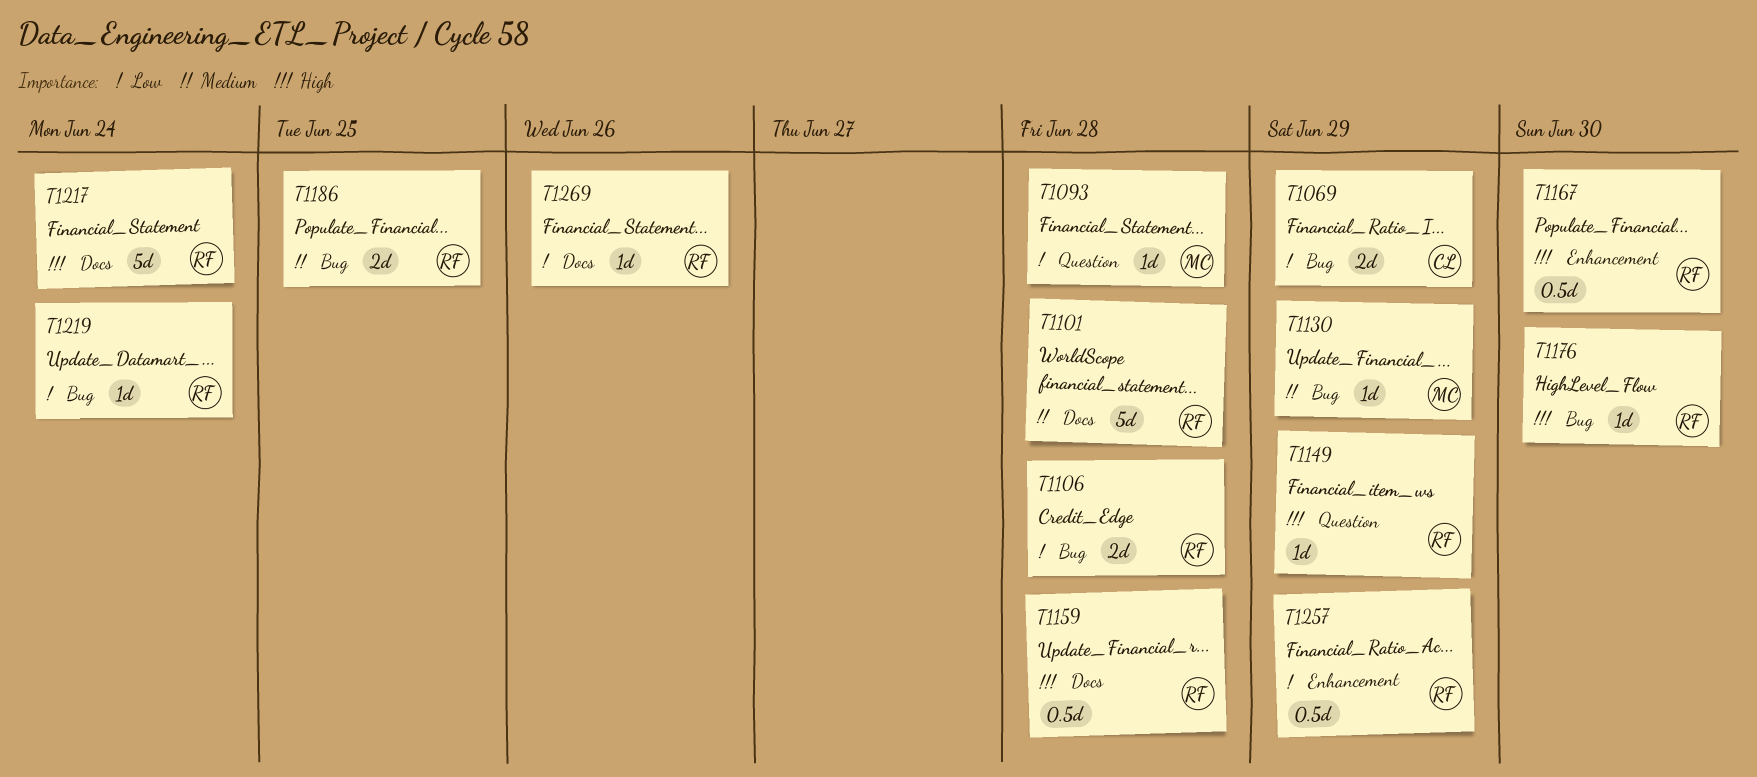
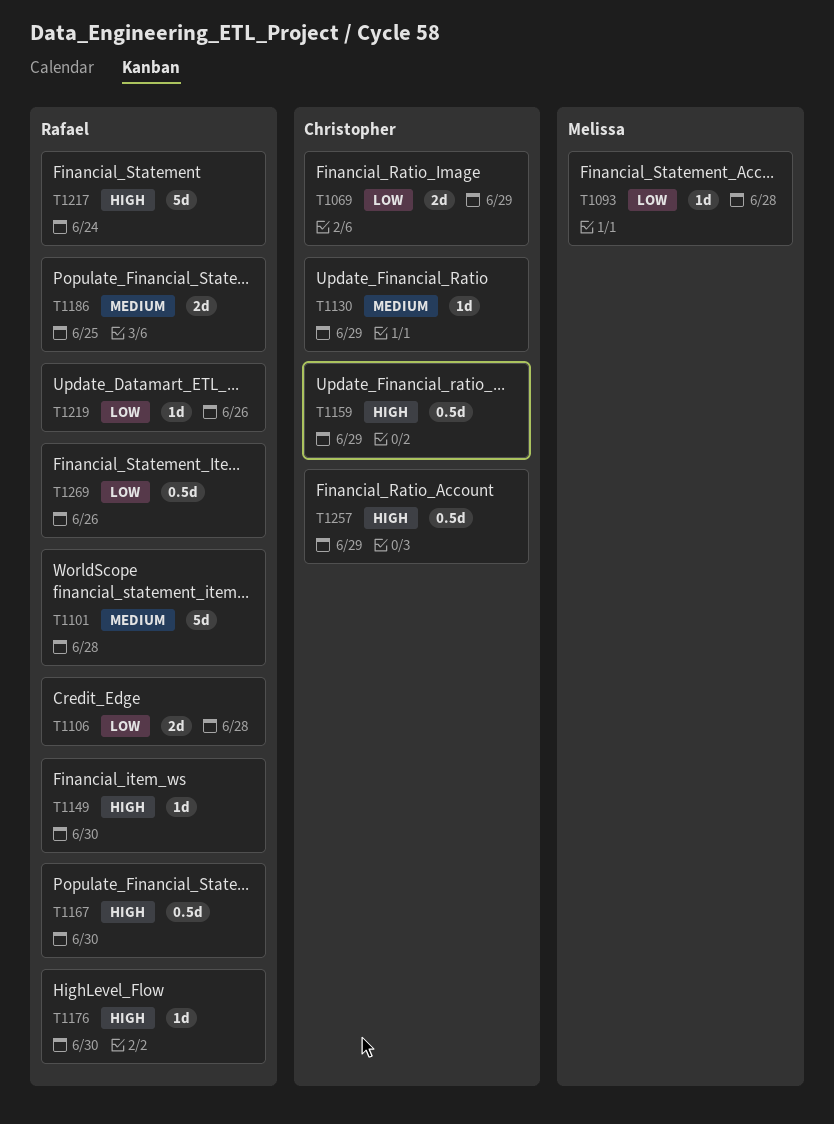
T1130, owner: Melissa -> Christopher
T1149, due: Jun 29 -> Jun 30
T1159, owner: Rafael -> Christopher
T1159, due: Jun 28 -> Jun 29
T1219, due: Jun 24 -> Jun 26
T1257, owner: Rafael -> Christopher
T1257, priority: Low -> High
T1269, estimate: 1d -> 0.5d

